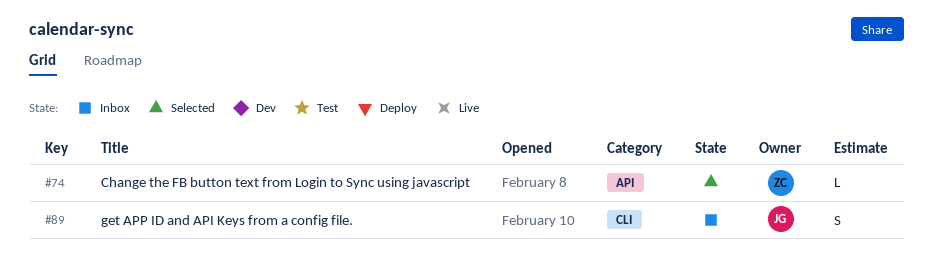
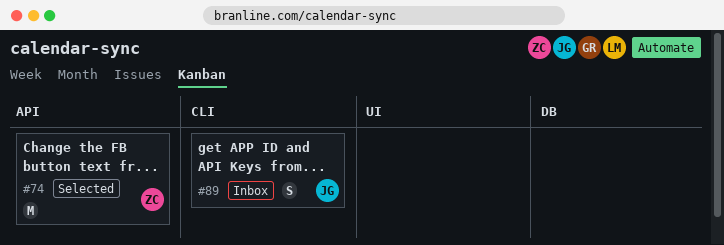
#74, estimate: L -> M

